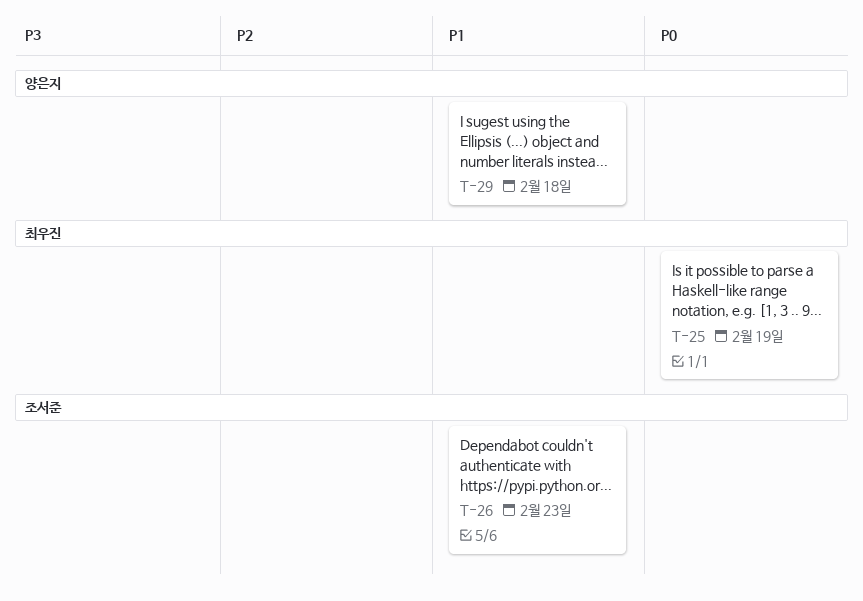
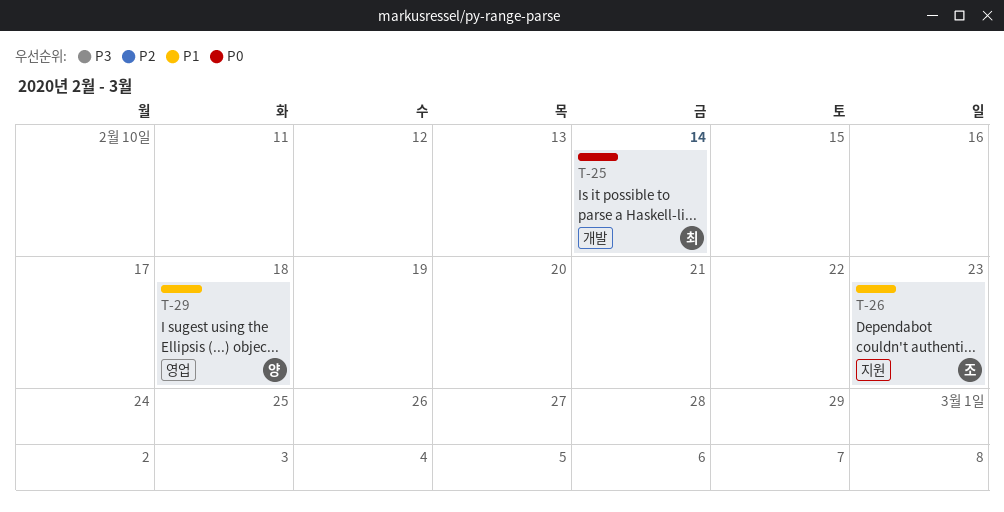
T-25, due: Feb 19 -> Feb 14

